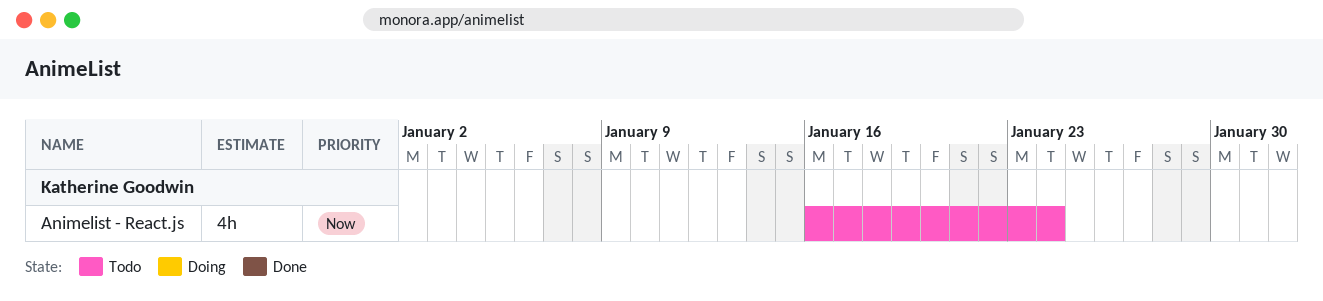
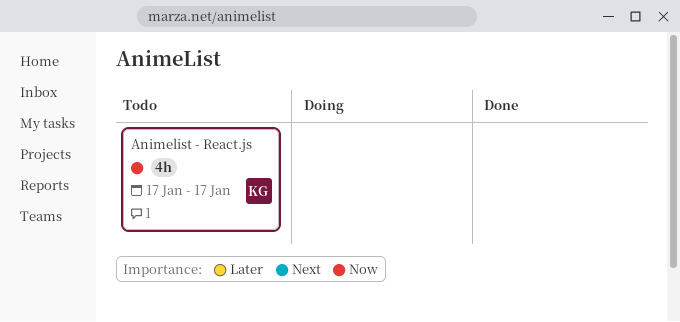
Animelist - React.js, start: Jan 16 -> Jan 17
Animelist - React.js, due: Jan 24 -> Jan 17

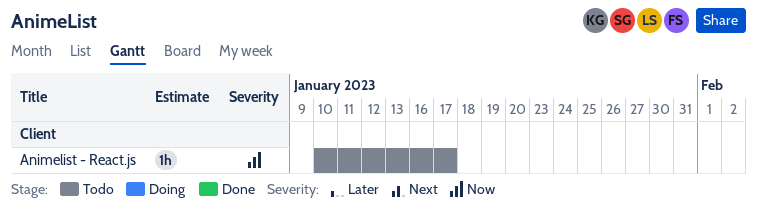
Animelist - React.js, estimate: 4h -> 1h
Animelist - React.js, start: Jan 17 -> Jan 10

